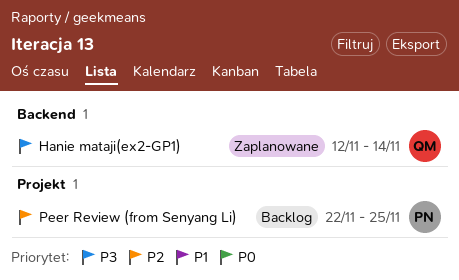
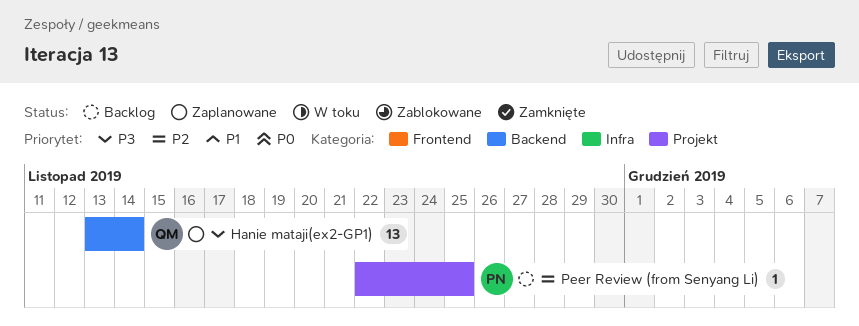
Hanie mataji(ex2-GP1), start: Nov 12 -> Nov 13

